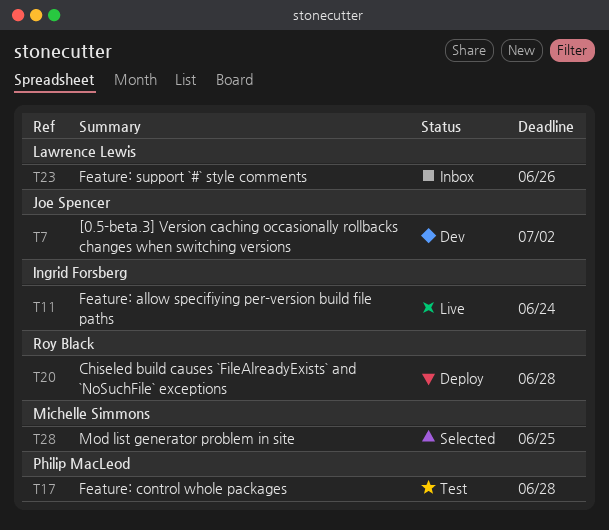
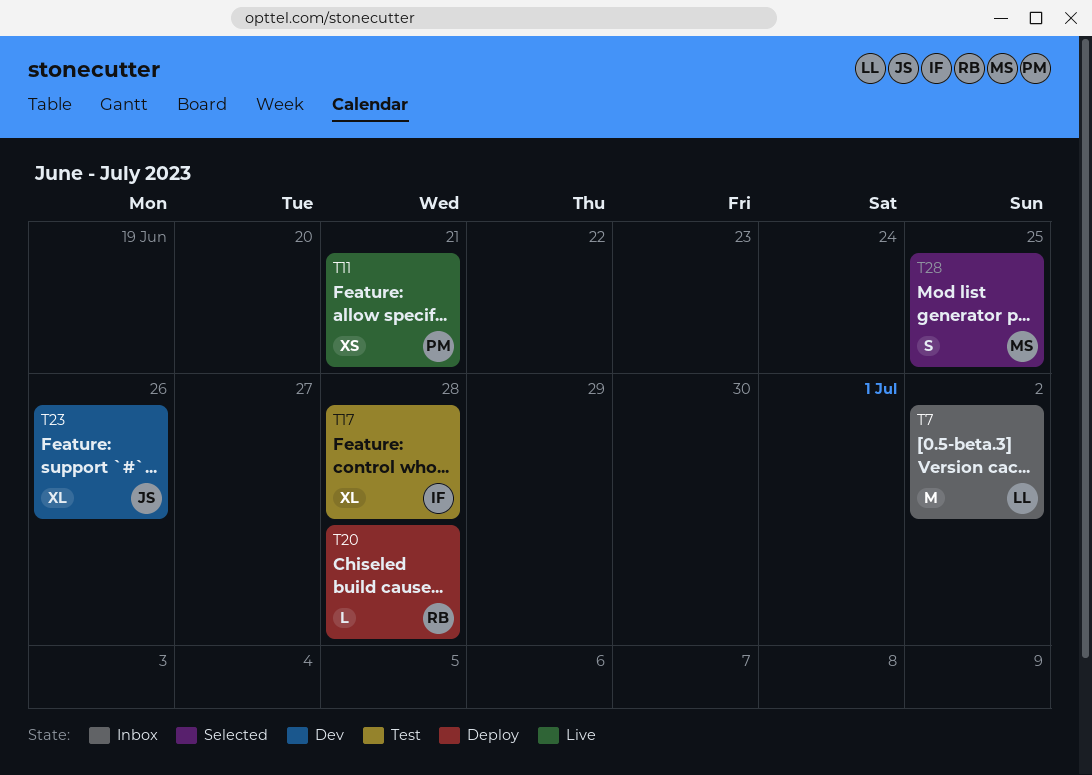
T7, status: Dev -> Inbox
T7, owner: Joe Spencer -> Lawrence Lewis
T11, owner: Ingrid Forsberg -> Philip MacLeod
T11, due: Jun 24 -> Jun 21
T17, owner: Philip MacLeod -> Ingrid Forsberg
T23, status: Inbox -> Dev
T23, owner: Lawrence Lewis -> Joe Spencer

